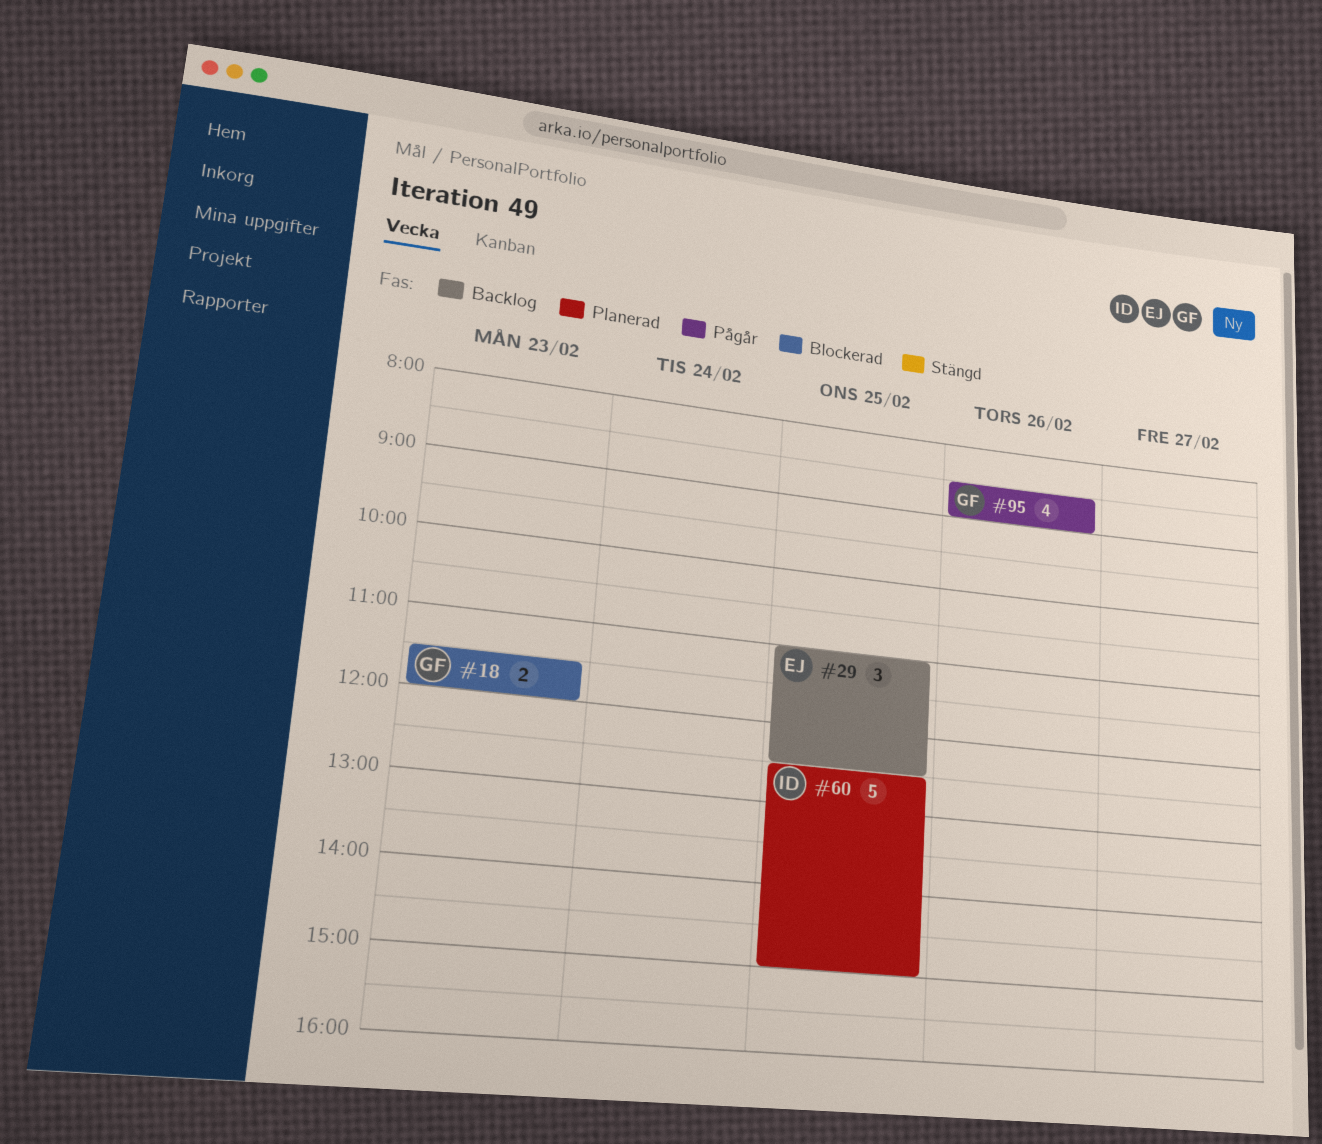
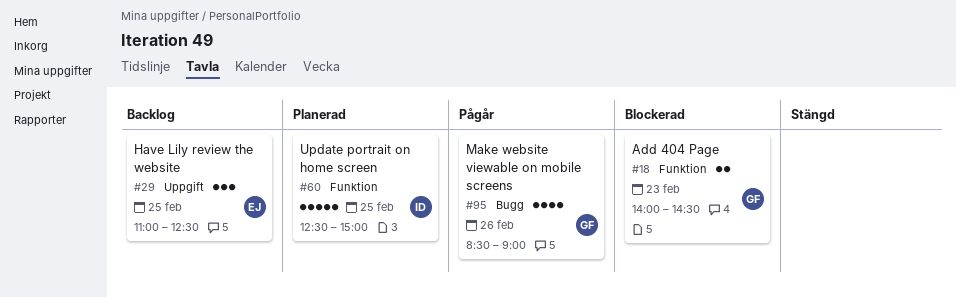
#18, begins: 11:30 -> 14:00
#18, ends: 12:00 -> 14:30

